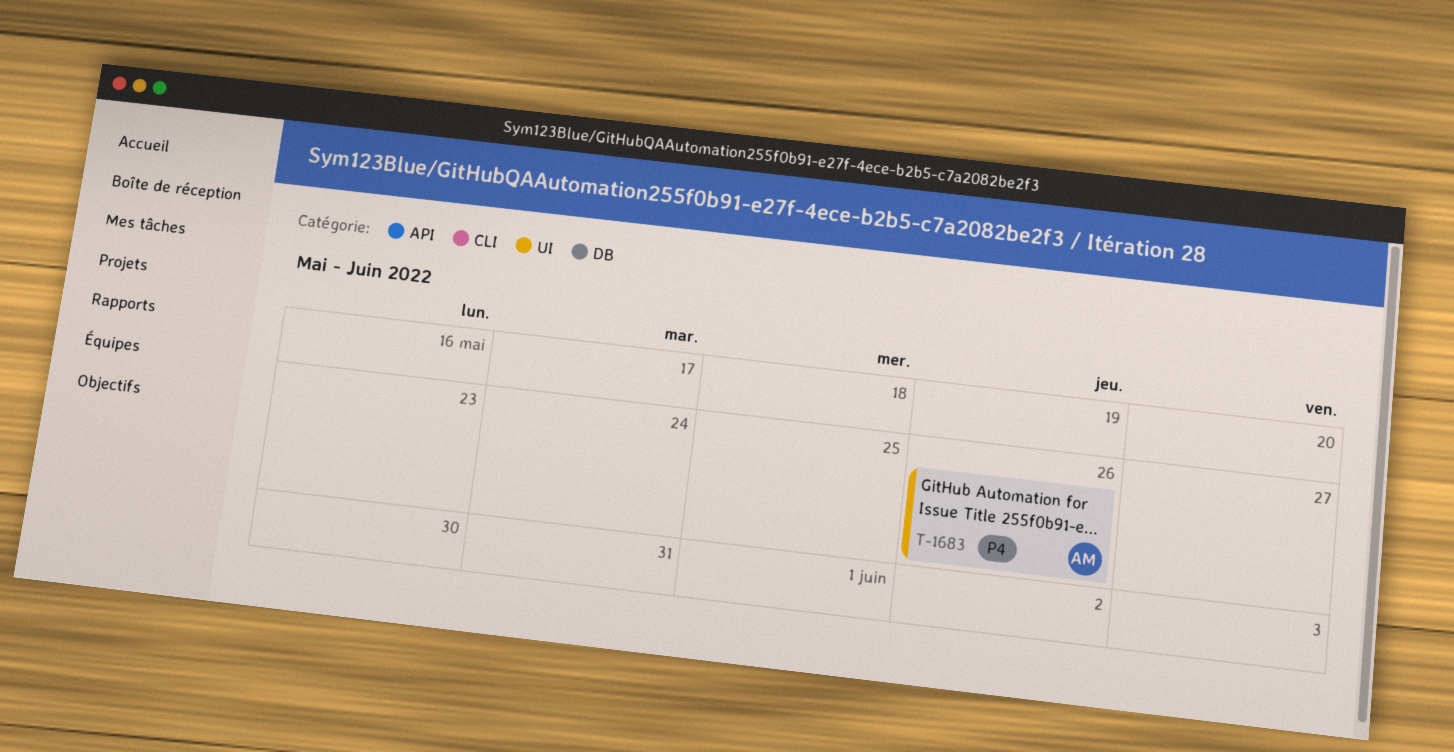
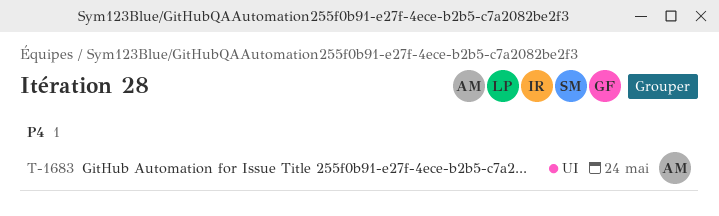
T-1683, due: May 26 -> May 24

